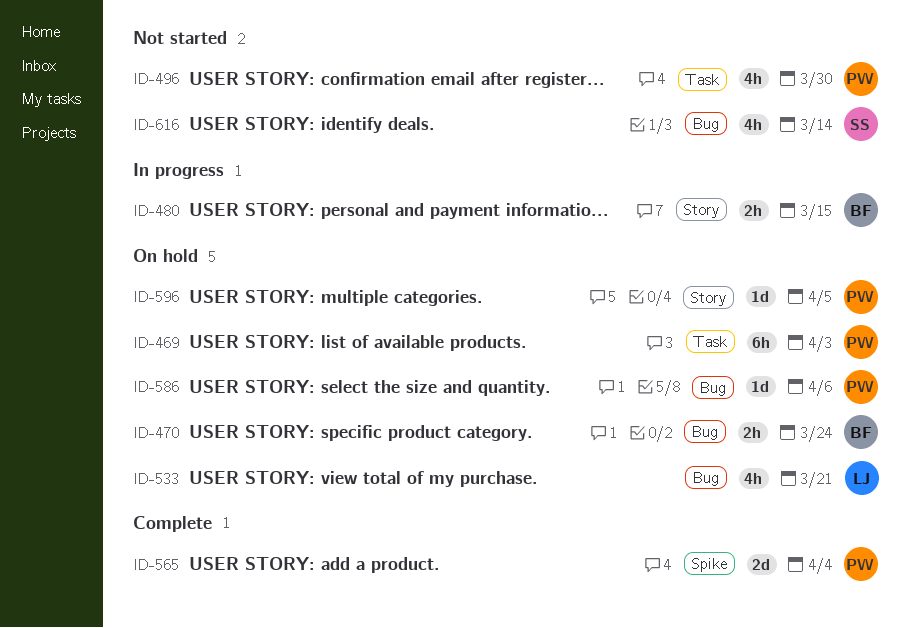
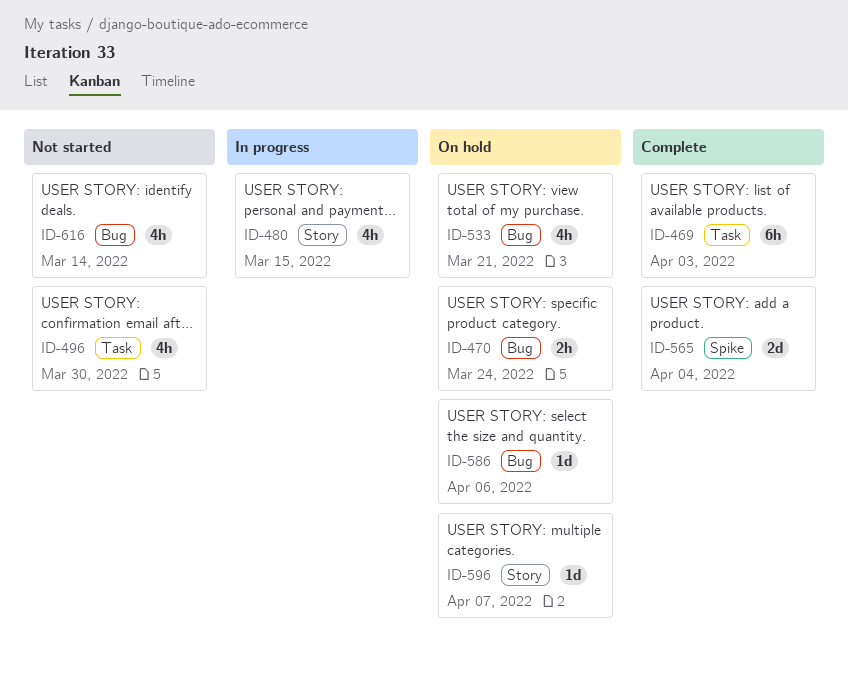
ID-469, status: On hold -> Complete
ID-480, estimate: 2h -> 4h
ID-596, due: Apr 5 -> Apr 7

